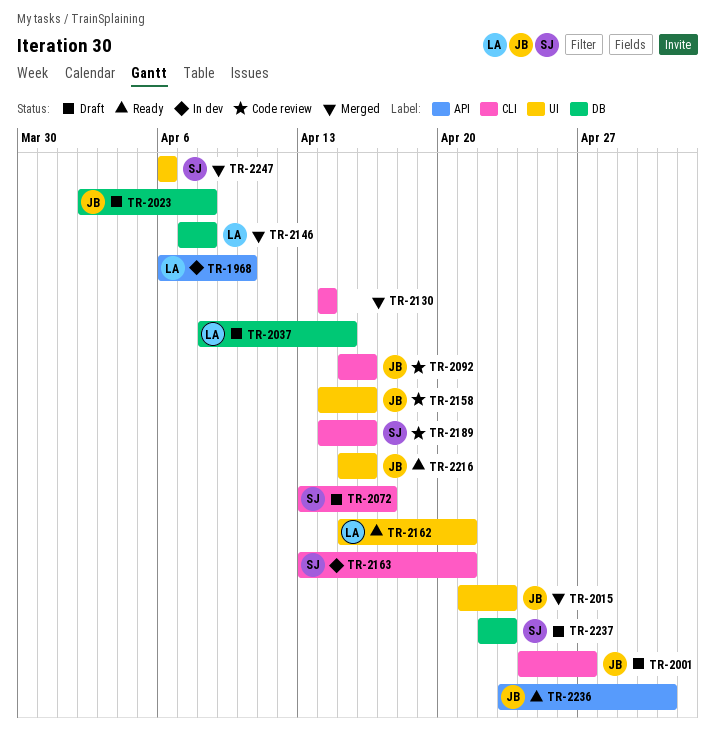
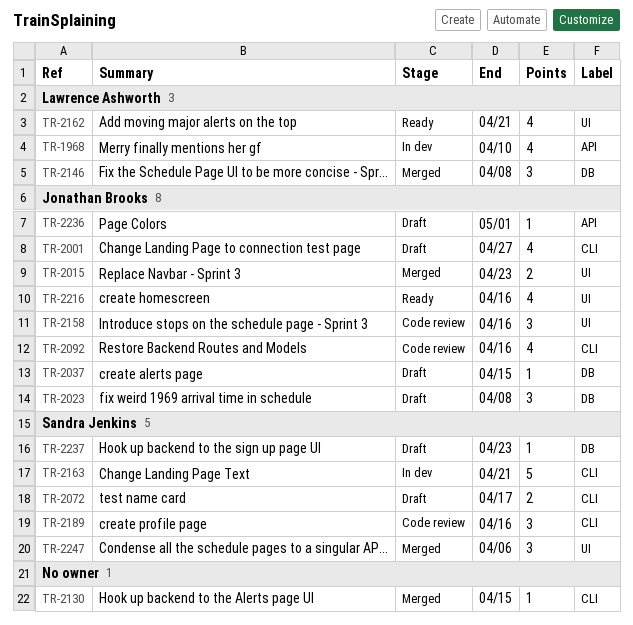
TR-2037, owner: Lawrence Ashworth -> Jonathan Brooks
TR-2130, due: Apr 14 -> Apr 15
TR-2236, status: Ready -> Draft

